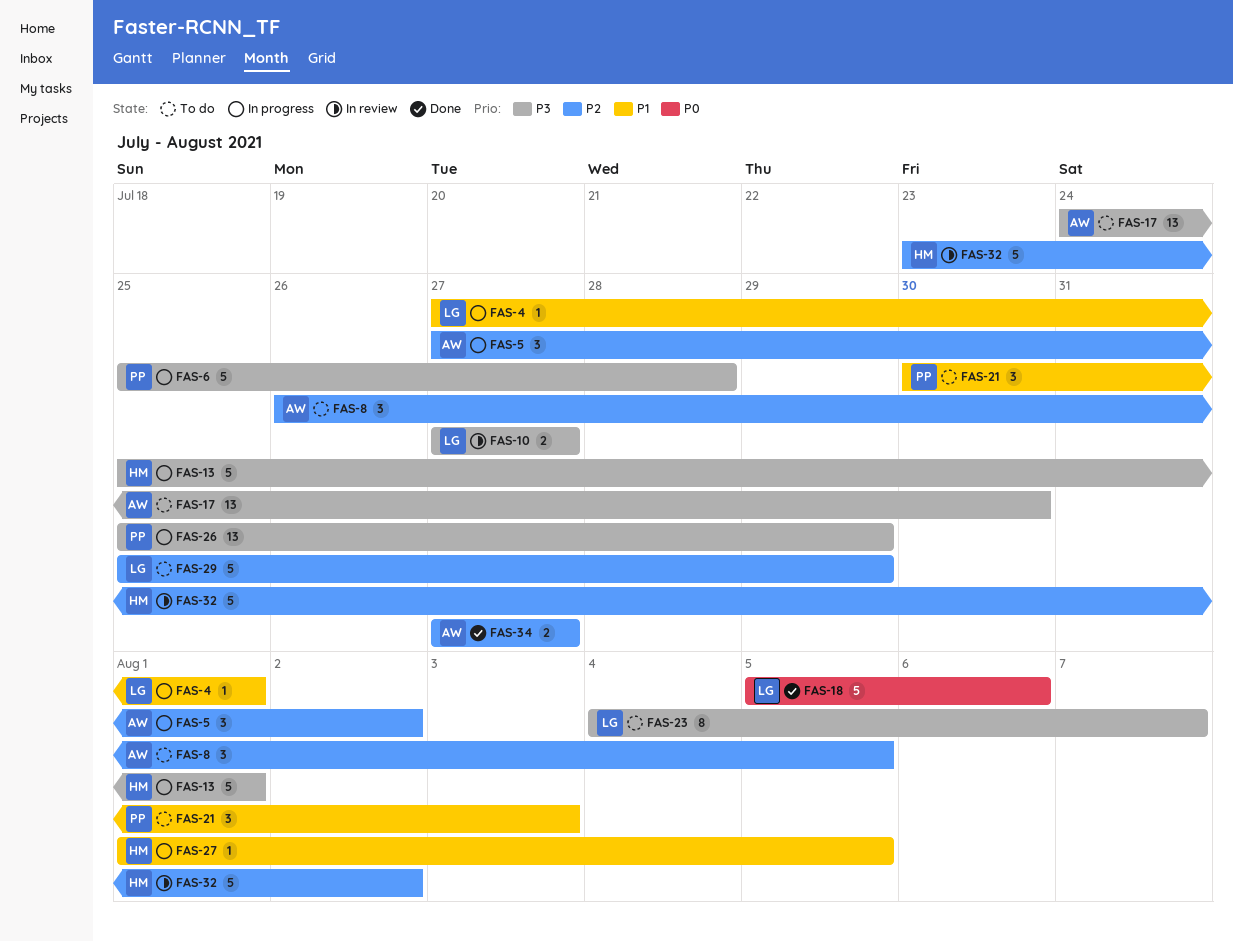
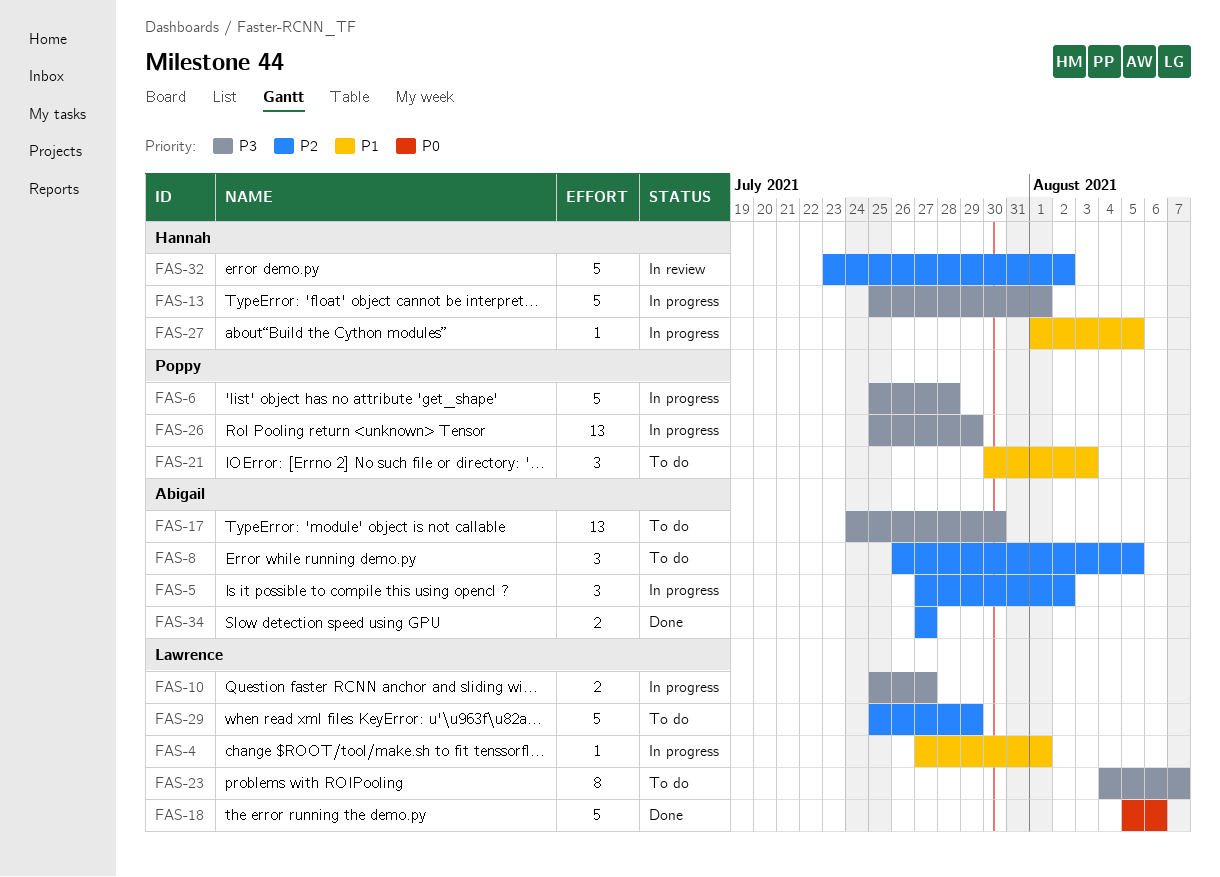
FAS-10, status: In review -> In progress
FAS-10, start: Jul 27 -> Jul 25

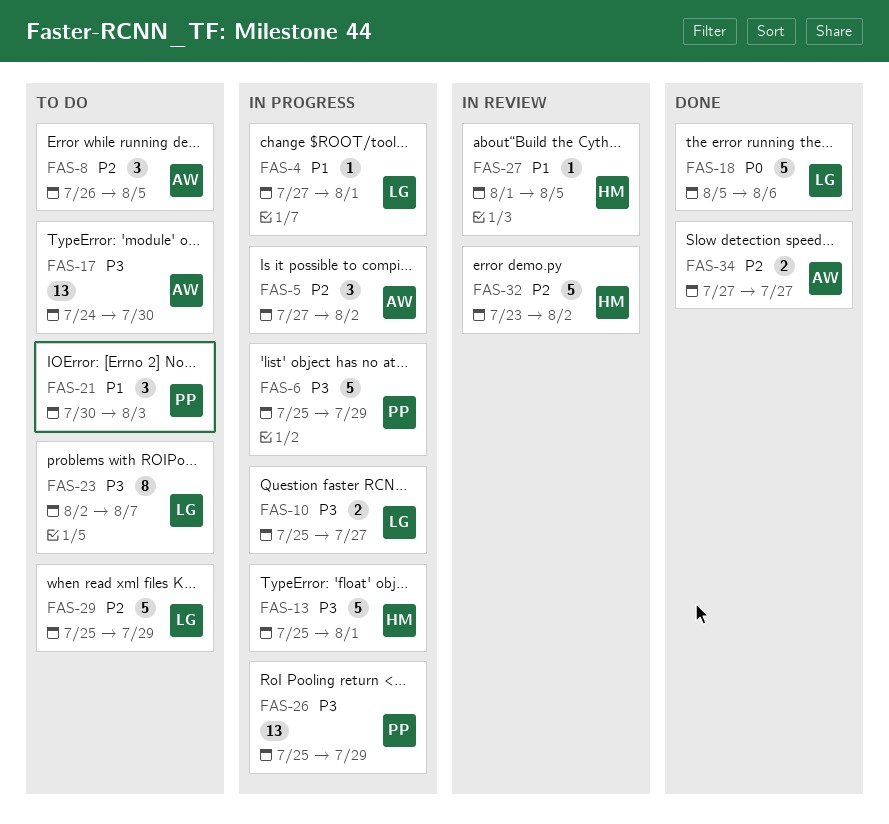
FAS-6, due: Jul 28 -> Jul 29
FAS-23, start: Aug 4 -> Aug 2
FAS-27, status: In progress -> In review

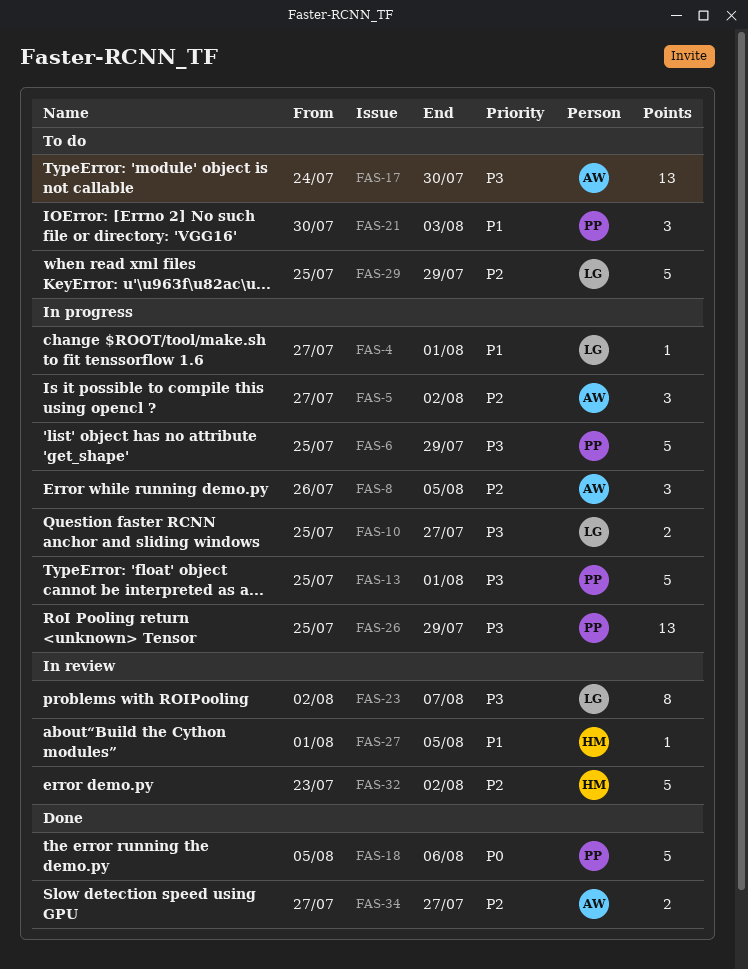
FAS-8, status: To do -> In progress
FAS-13, owner: HM -> PP
FAS-18, owner: LG -> PP
FAS-23, status: To do -> In review

